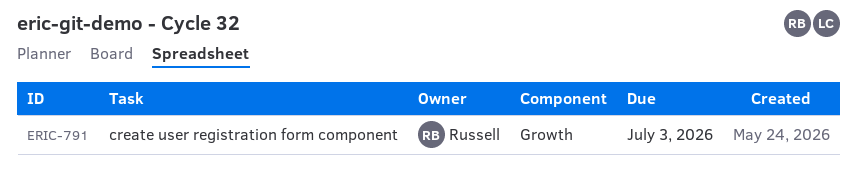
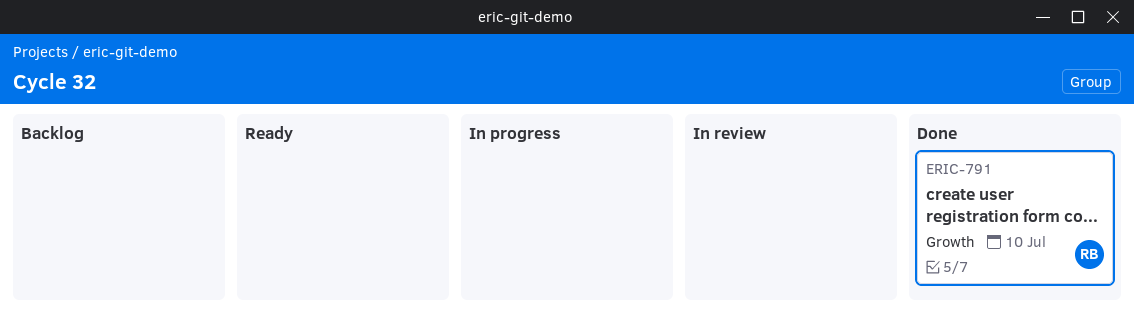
ERIC-791, due: Jul 3 -> Jul 10

